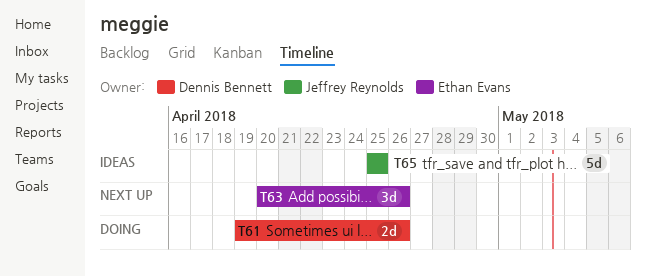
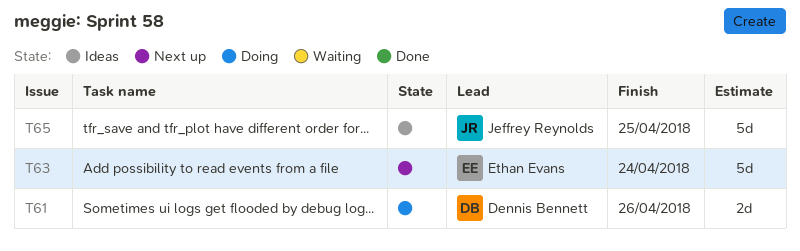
T63, estimate: 3d -> 5d
T63, due: Apr 26 -> Apr 24

